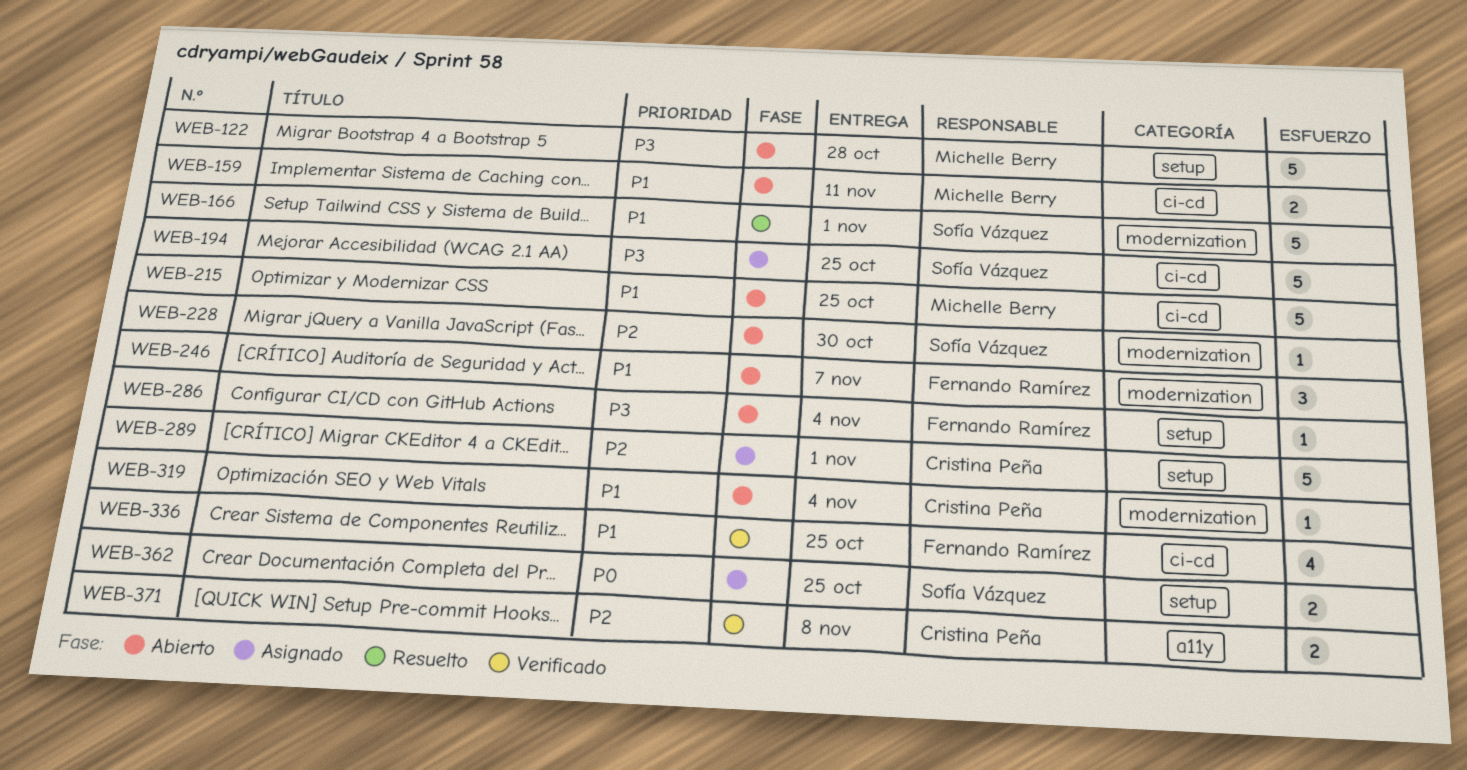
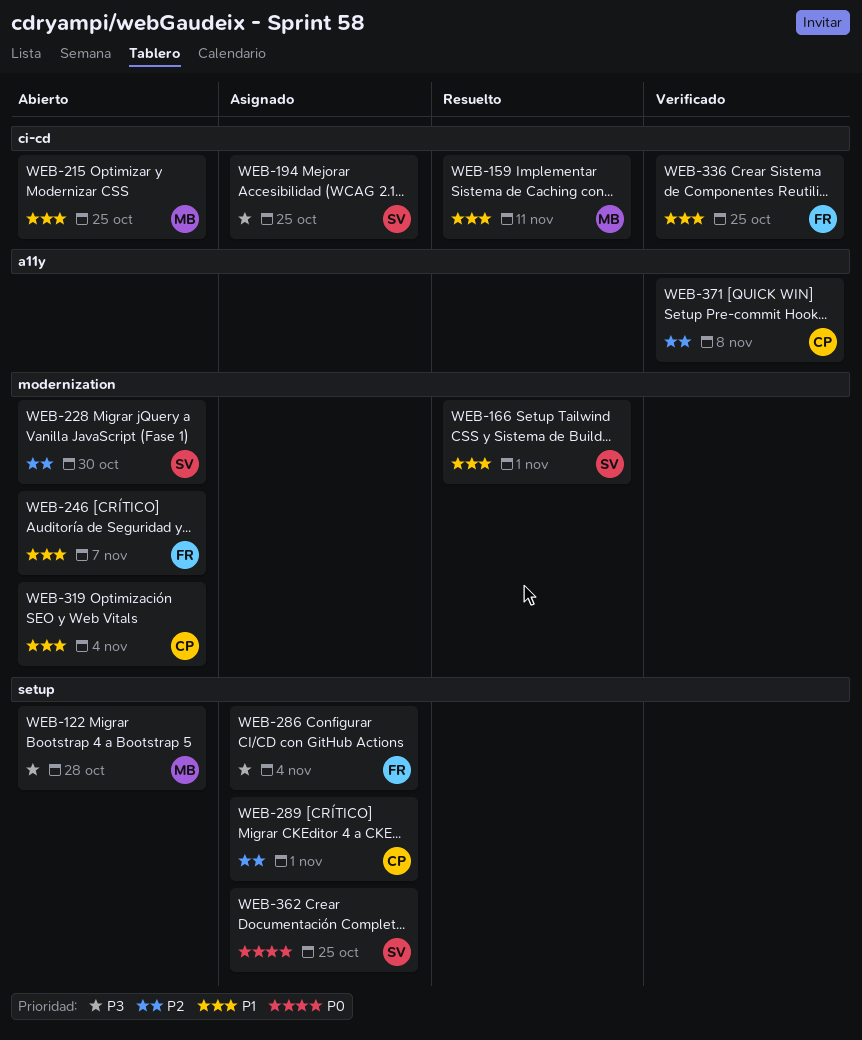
WEB-159, status: Abierto -> Resuelto
WEB-286, status: Abierto -> Asignado

